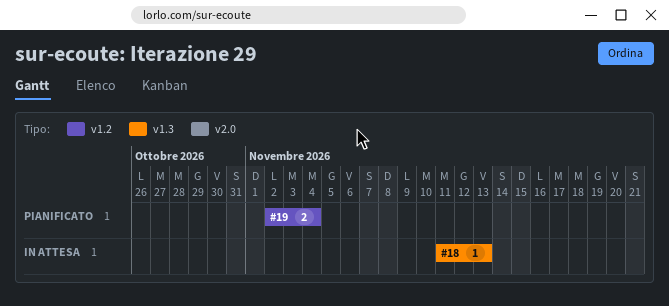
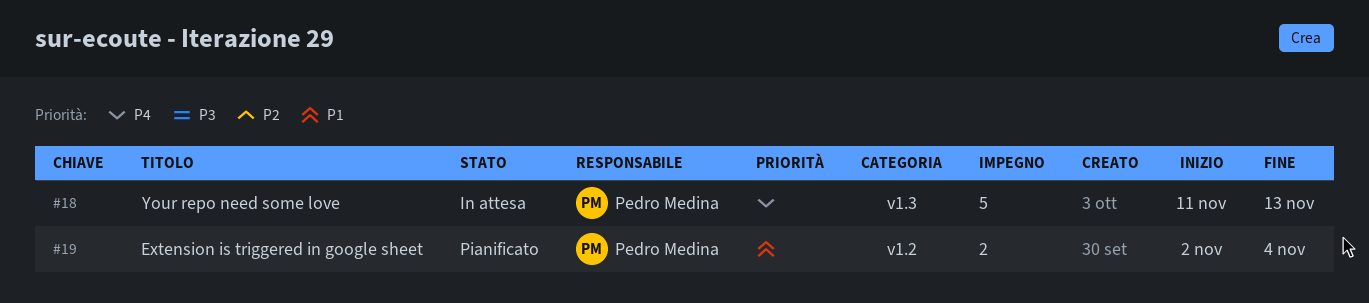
#18, estimate: 1 -> 5

